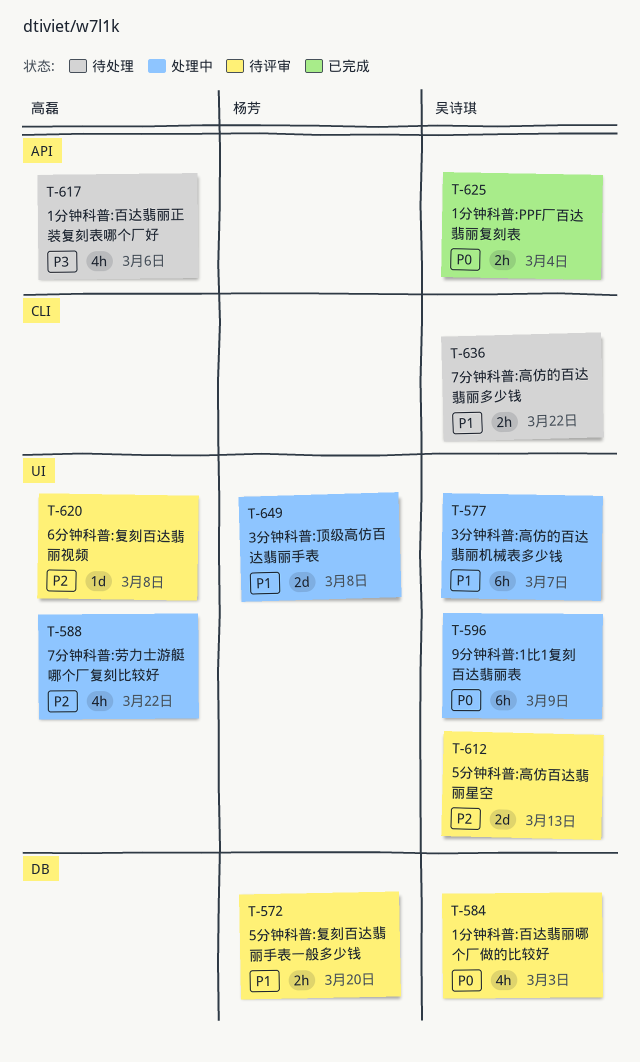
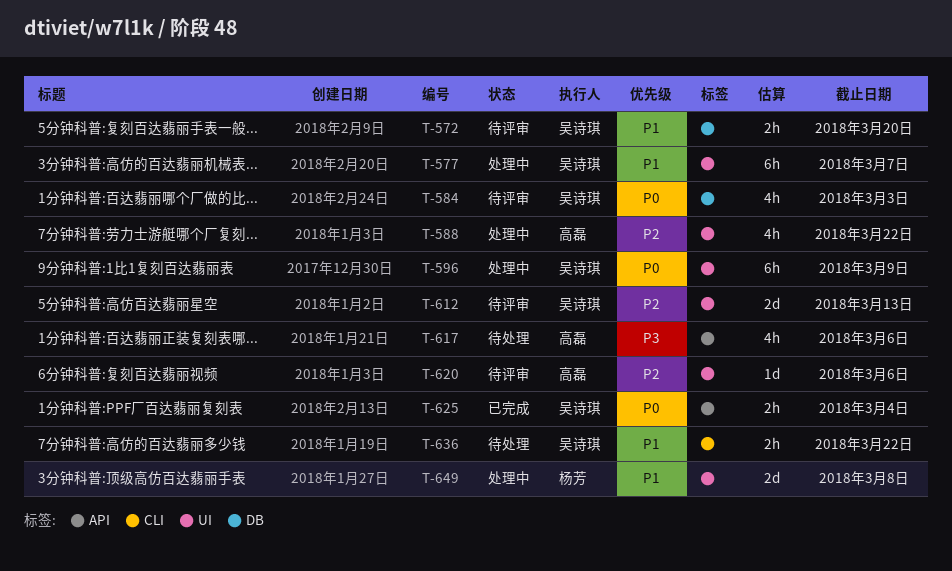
T-572, owner: 杨芳 -> 吴诗琪
T-620, due: Mar 8 -> Mar 6

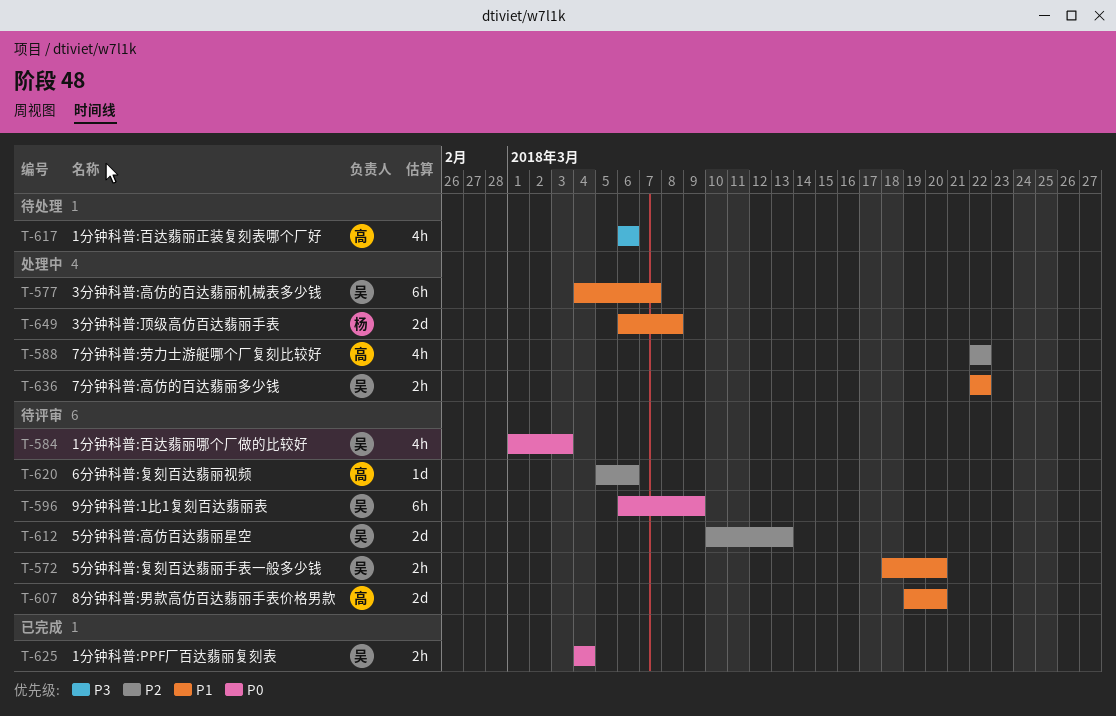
T-596, status: 处理中 -> 待评审
T-607: none -> present
T-636, status: 待处理 -> 处理中

